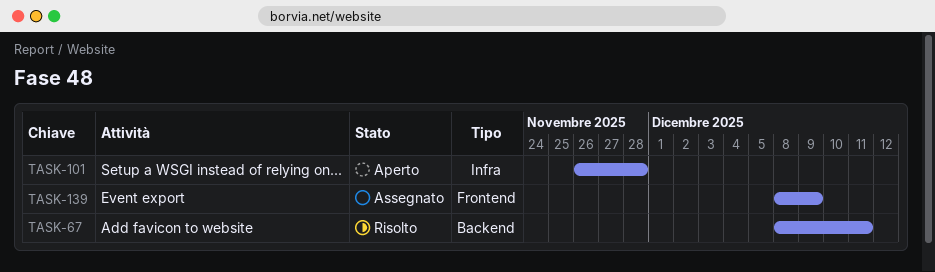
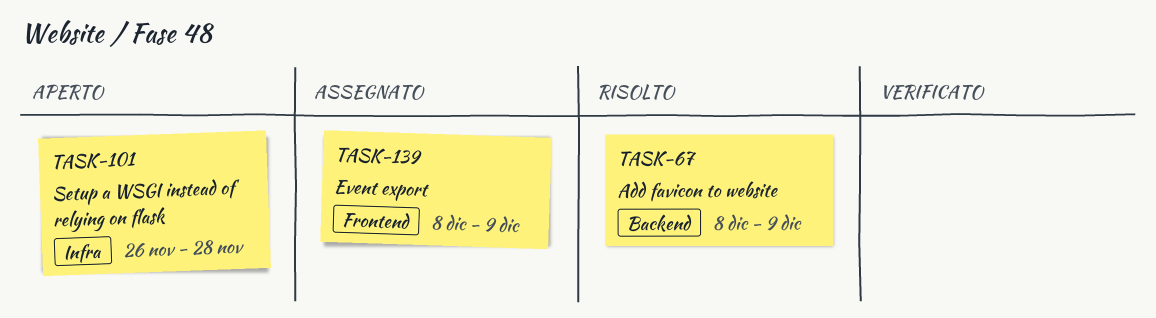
TASK-67, due: Dec 11 -> Dec 9

